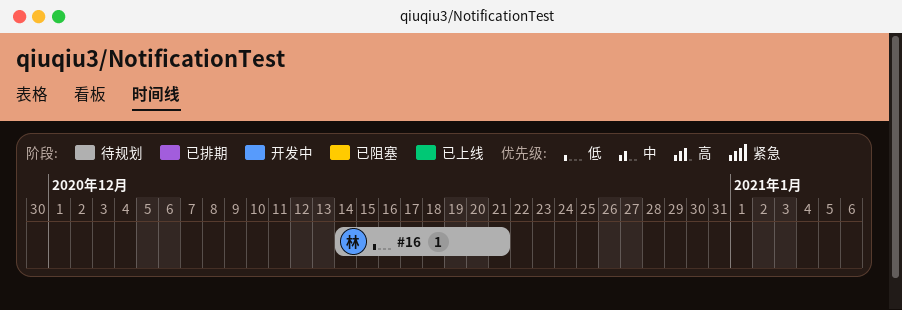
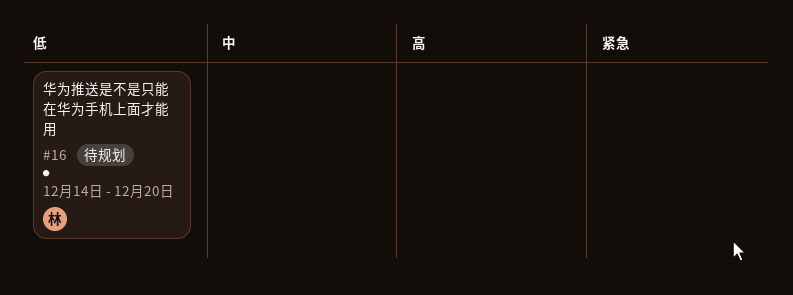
#16, due: Dec 21 -> Dec 20

